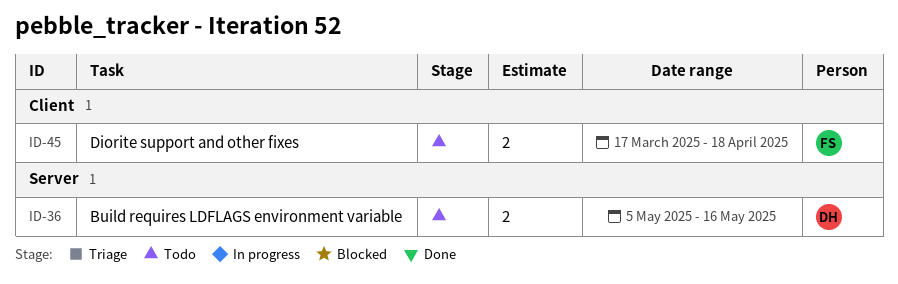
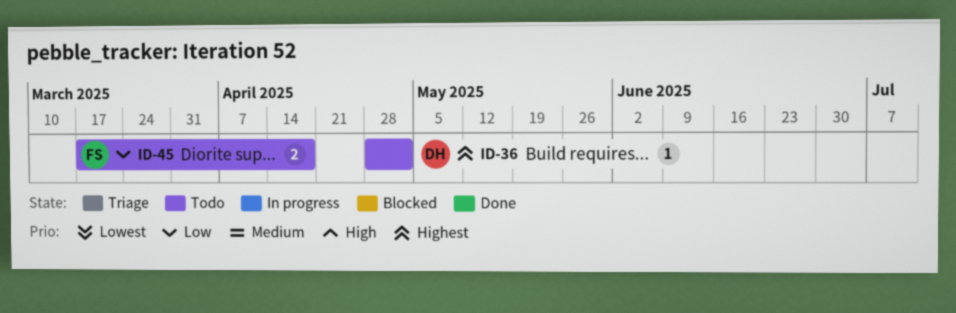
ID-36, estimate: 2 -> 1
ID-36, start: May 5 -> Apr 28
ID-36, due: May 16 -> May 2

